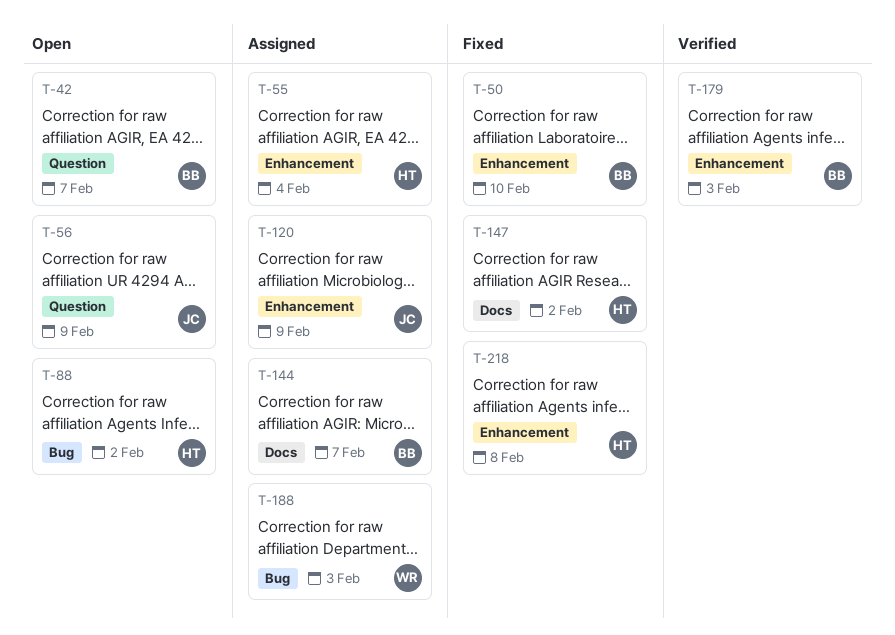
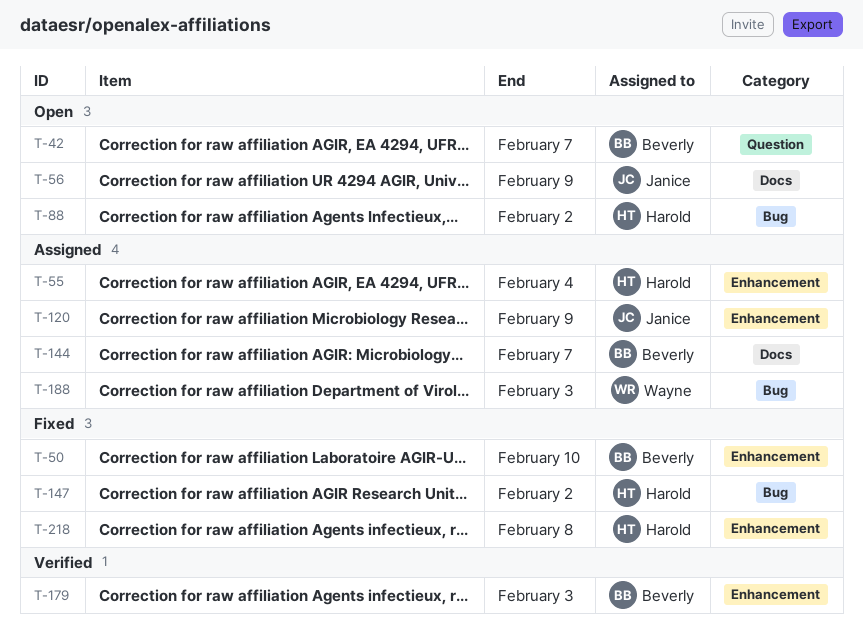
T-56, label: Question -> Docs
T-147, label: Docs -> Bug

